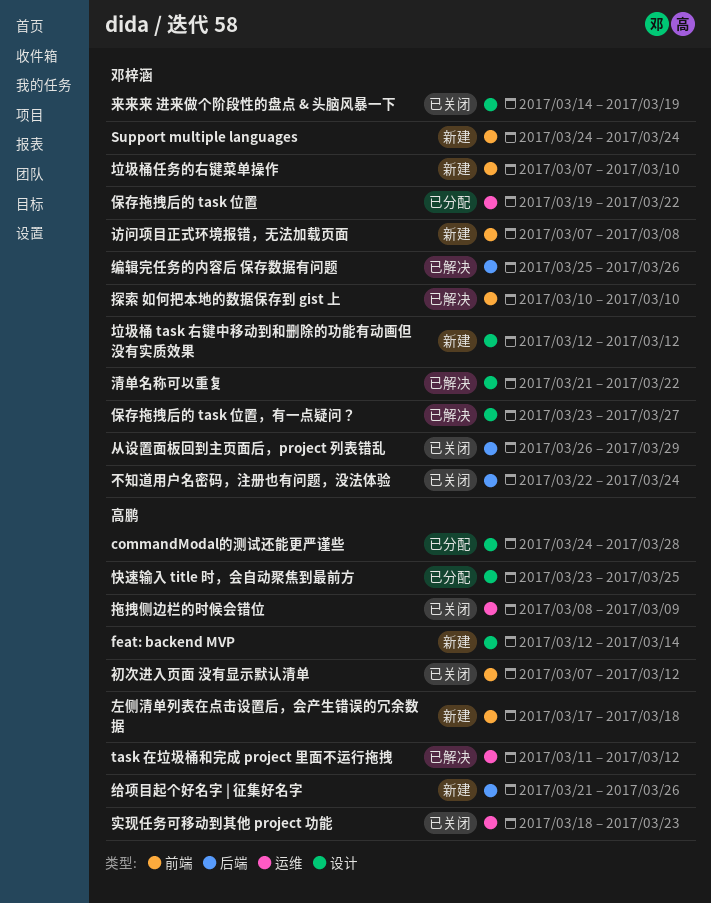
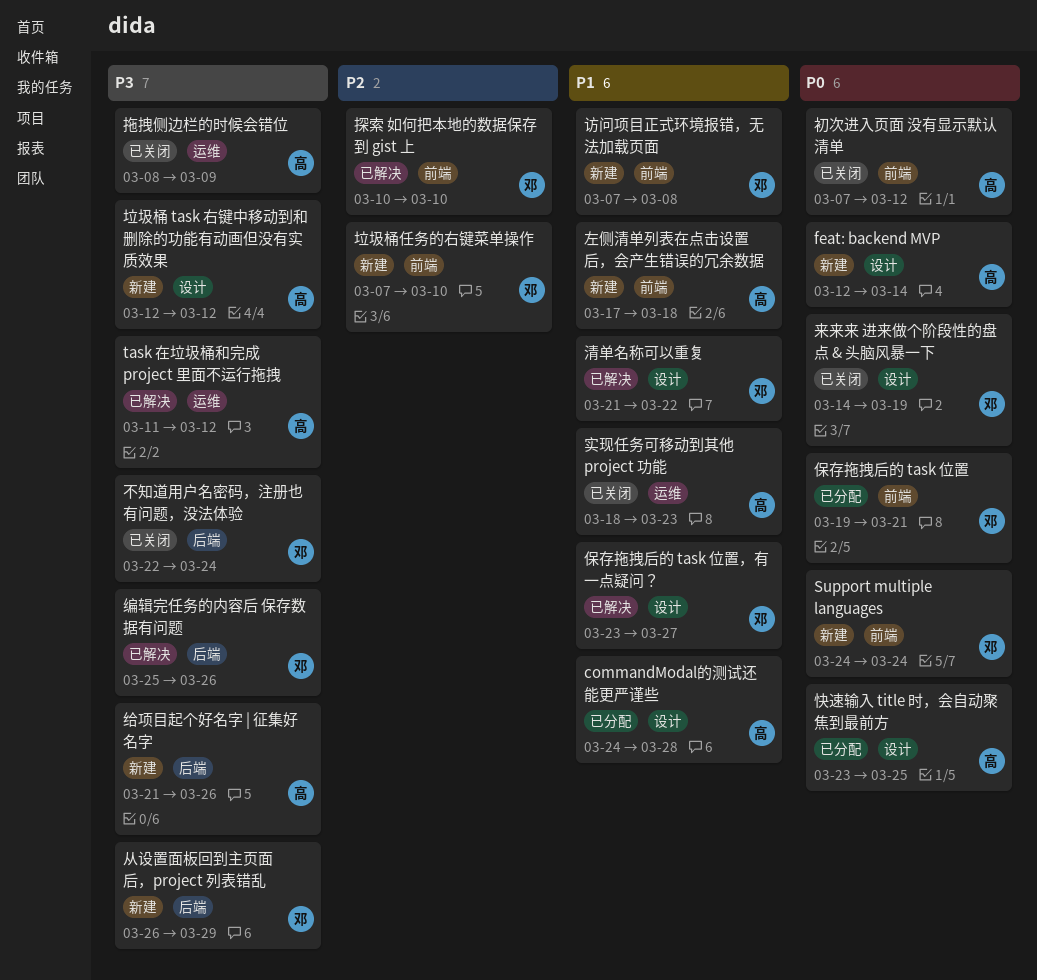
从设置面板回到主页面后，project 列表错乱, status: 已关闭 -> 新建
保存拖拽后的 task 位置, label: 运维 -> 前端
保存拖拽后的 task 位置, due: Mar 22 -> Mar 21
垃圾桶 task 右键中移动到和删除的功能有动画但没有实质效果, owner: 邓梓涵 -> 高鹏

